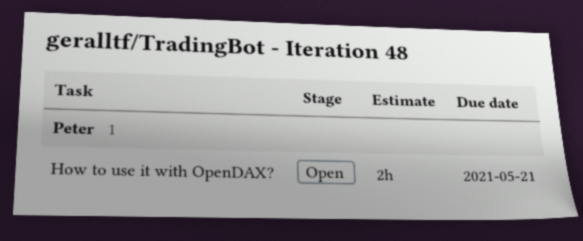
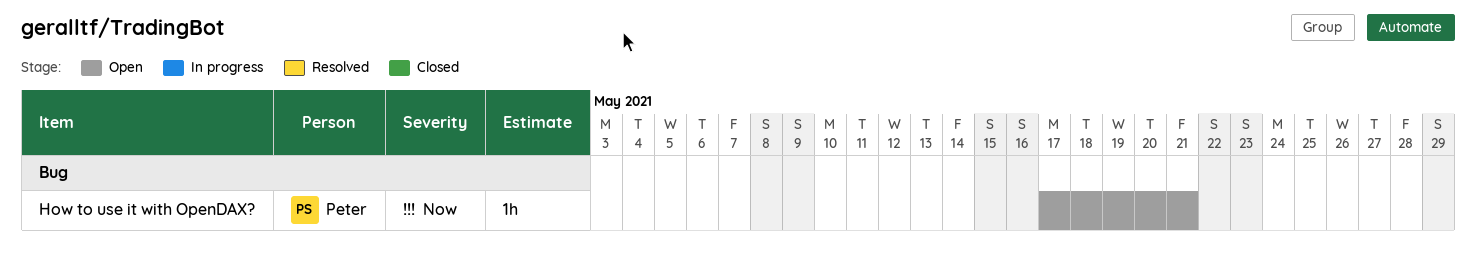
How to use it with OpenDAX?, estimate: 2h -> 1h

